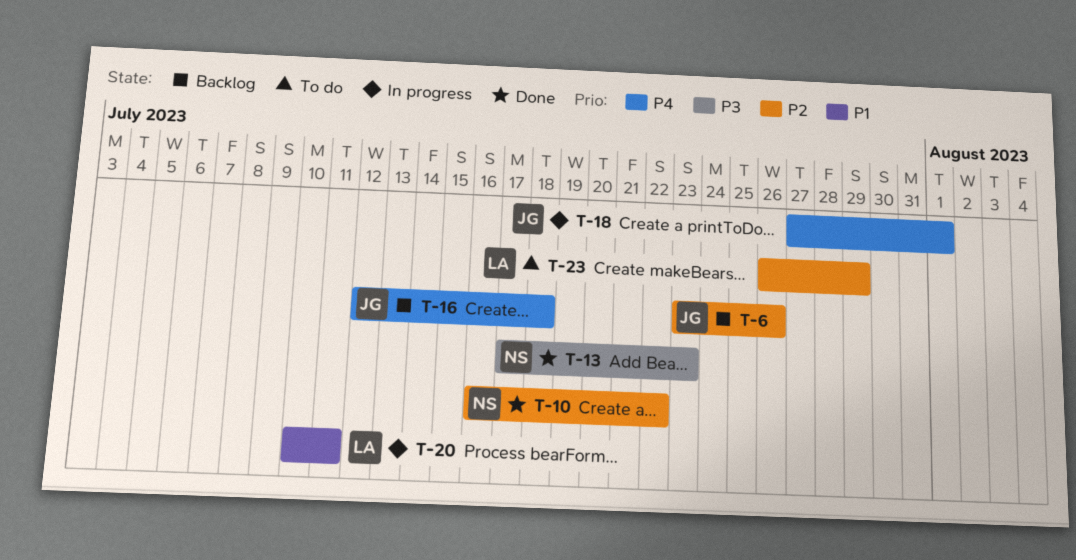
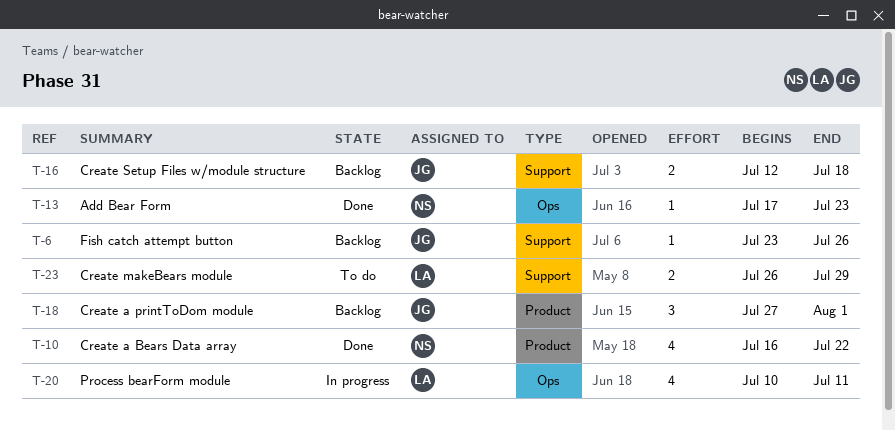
T-18, status: In progress -> Backlog

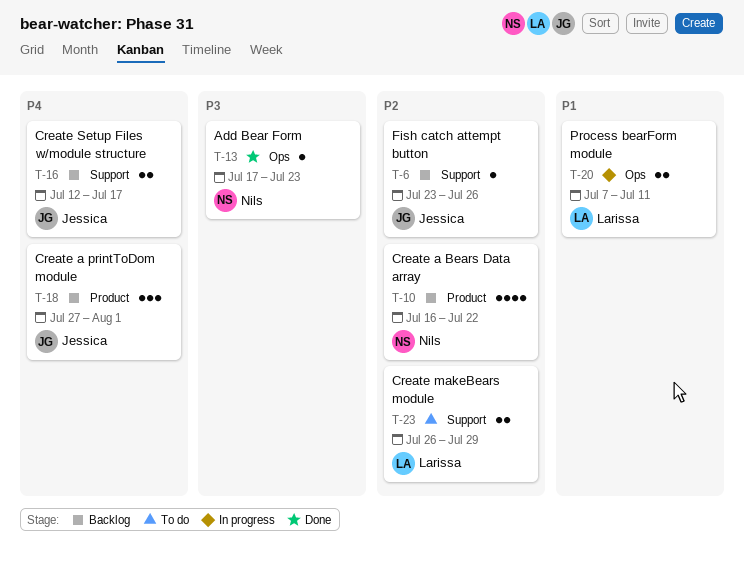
T-10, status: Done -> Backlog
T-16, due: Jul 18 -> Jul 17
T-20, estimate: 4 -> 2
T-20, start: Jul 10 -> Jul 7

